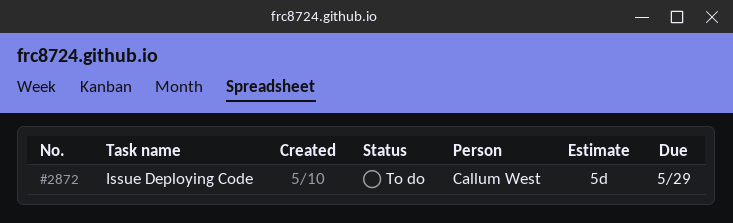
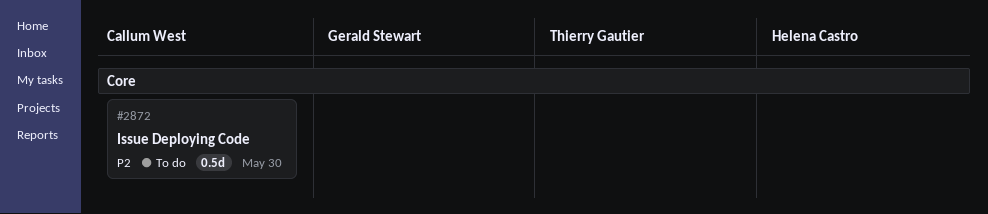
#2872, estimate: 5d -> 0.5d
#2872, due: May 29 -> May 30

